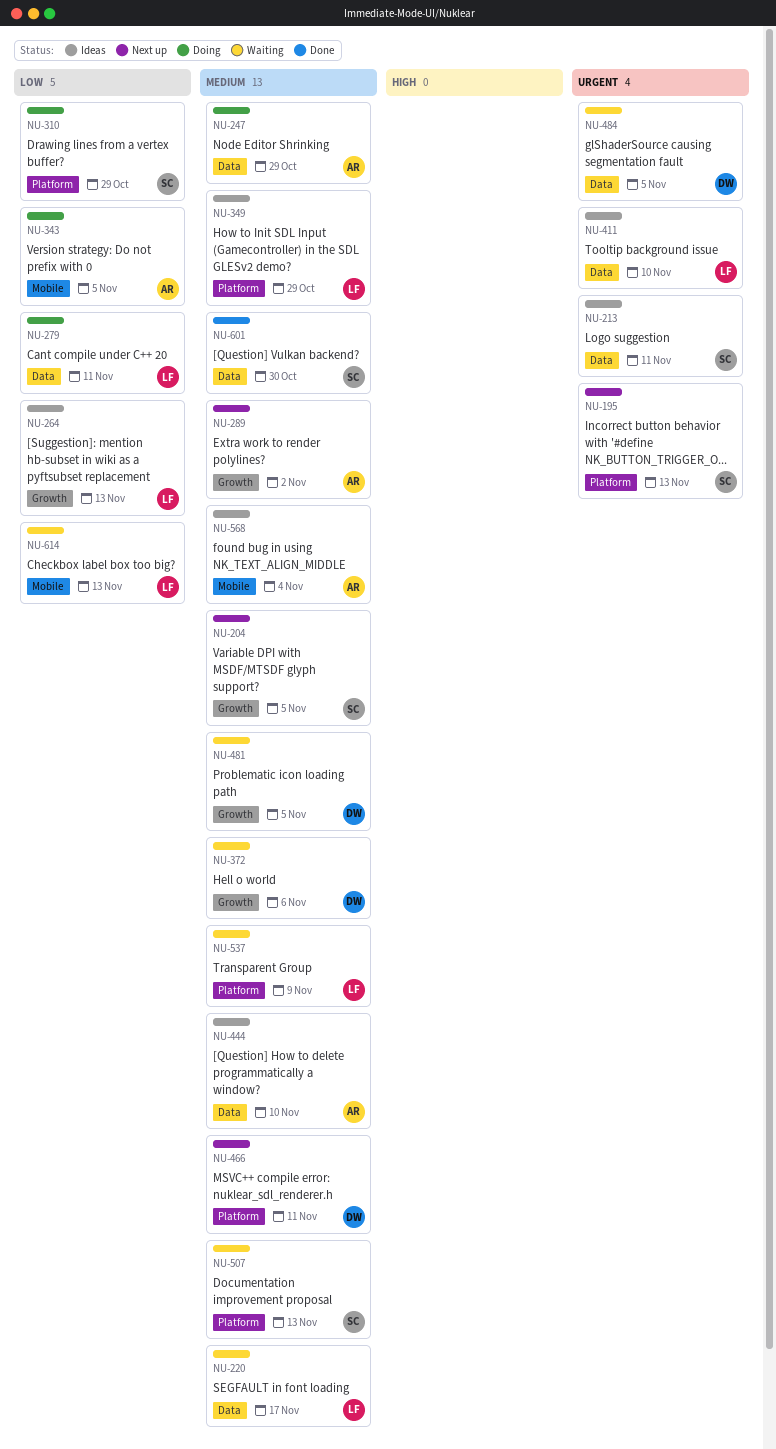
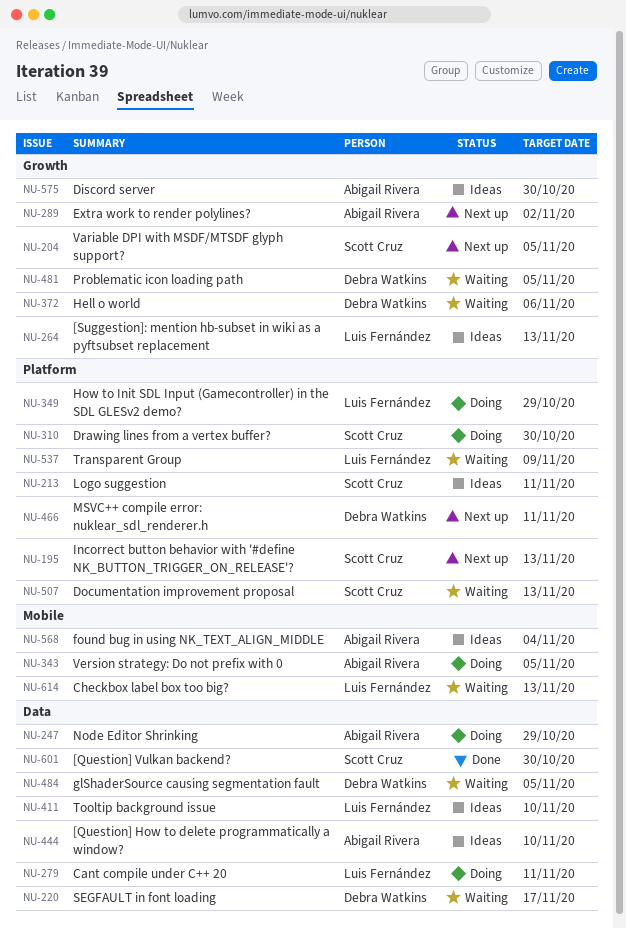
NU-213, label: Data -> Platform
NU-220, owner: Luis Fernández -> Debra Watkins
NU-310, due: Oct 29 -> Oct 30
NU-349, status: Ideas -> Doing
NU-575: none -> present

